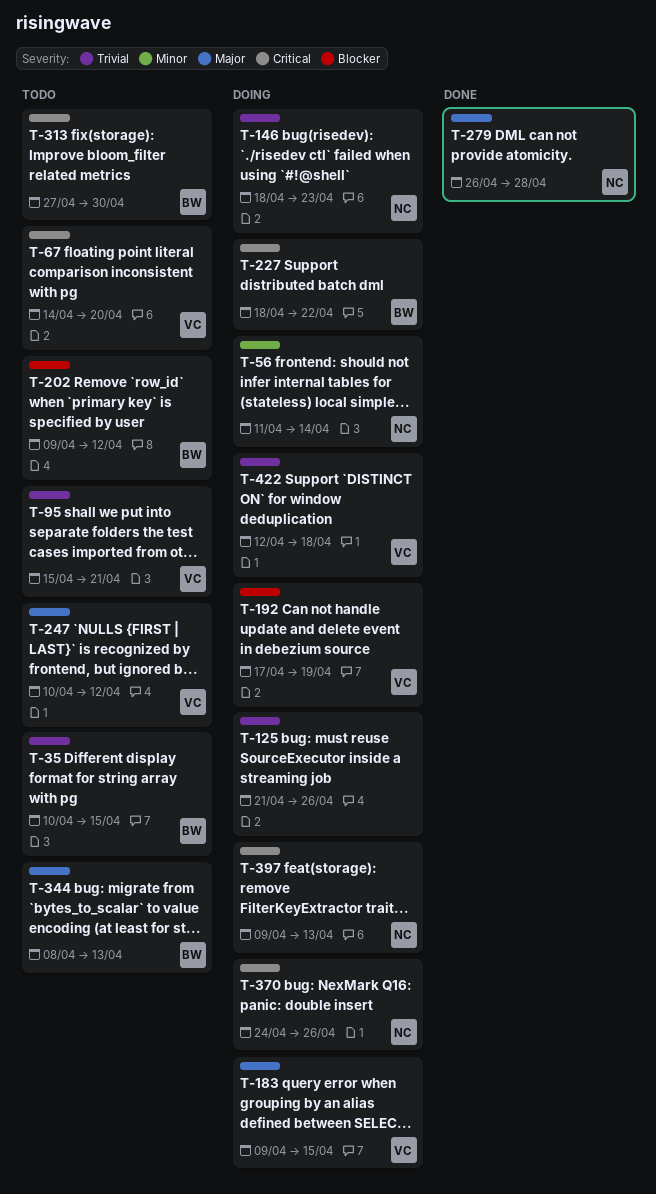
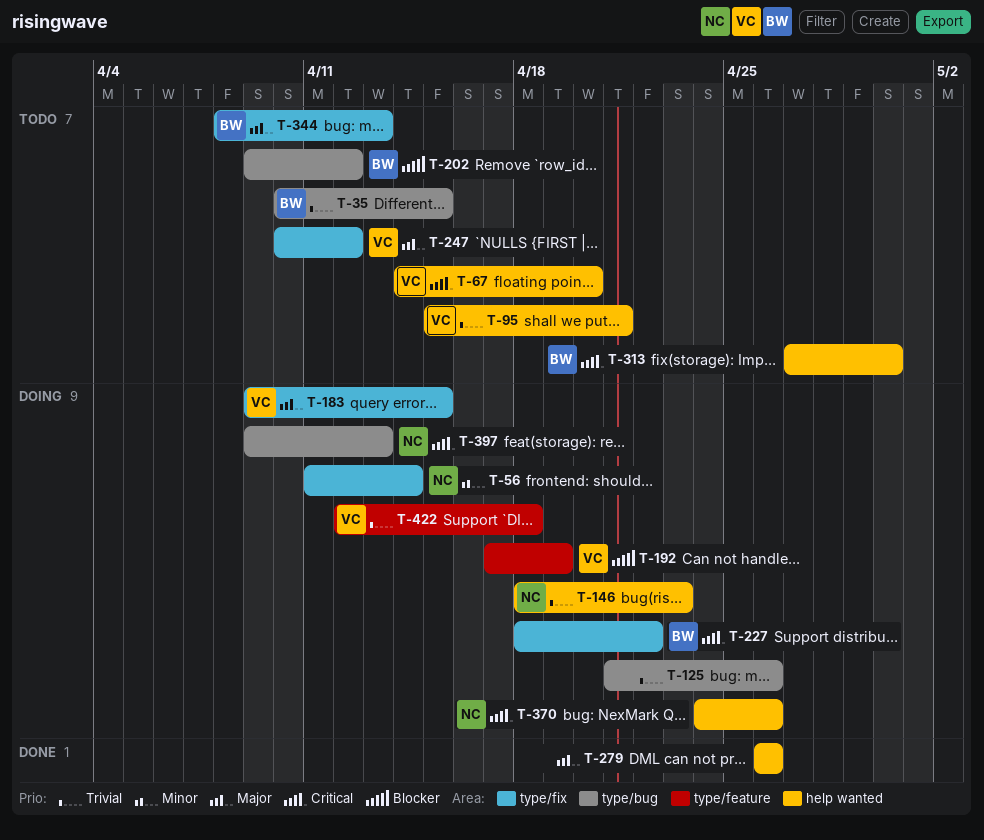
T-279, owner: NC -> none
T-279, due: Apr 28 -> Apr 26

